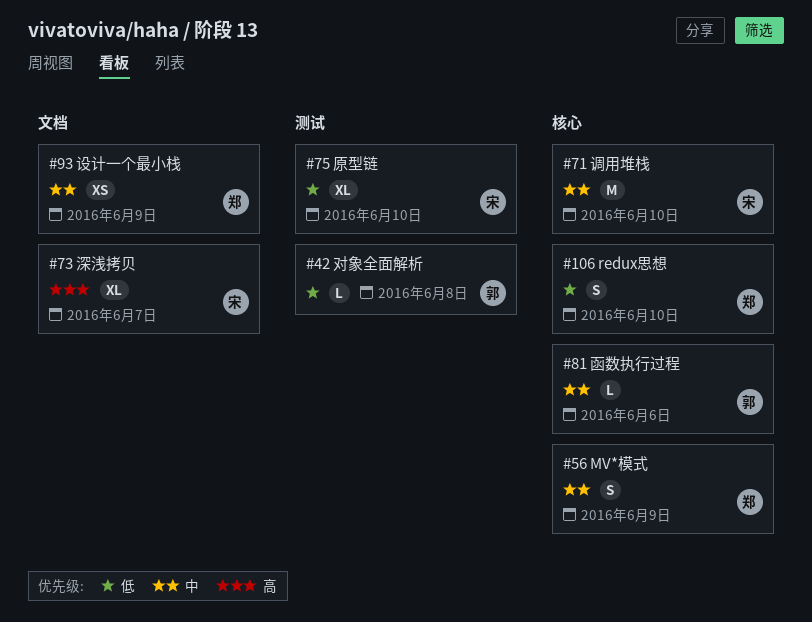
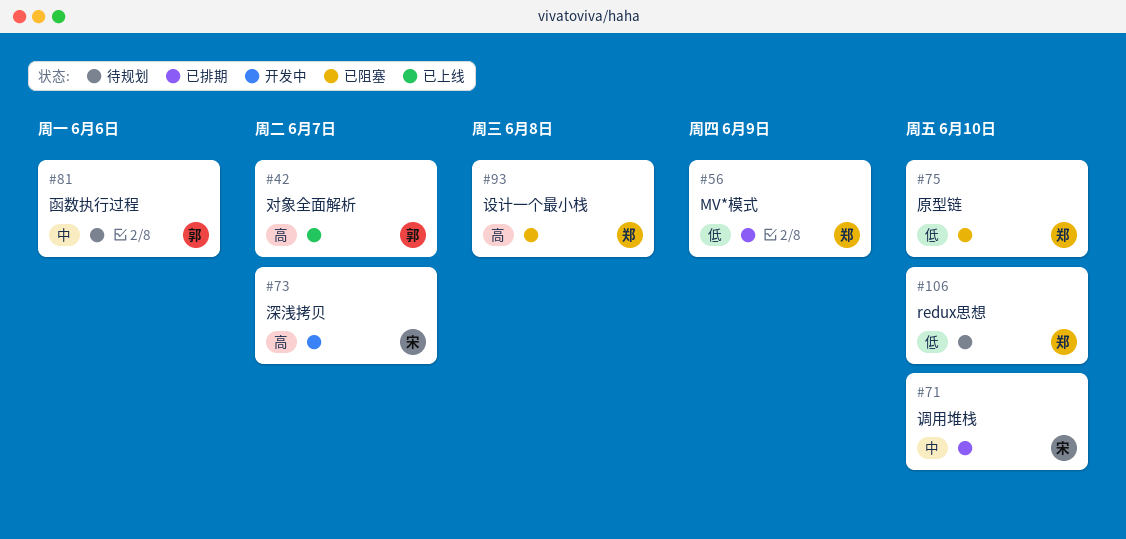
#42, priority: 低 -> 高
#42, due: Jun 8 -> Jun 7
#56, priority: 中 -> 低
#75, owner: 宋 -> 郑
#93, priority: 中 -> 高
#93, due: Jun 9 -> Jun 8

